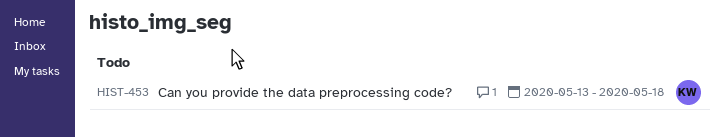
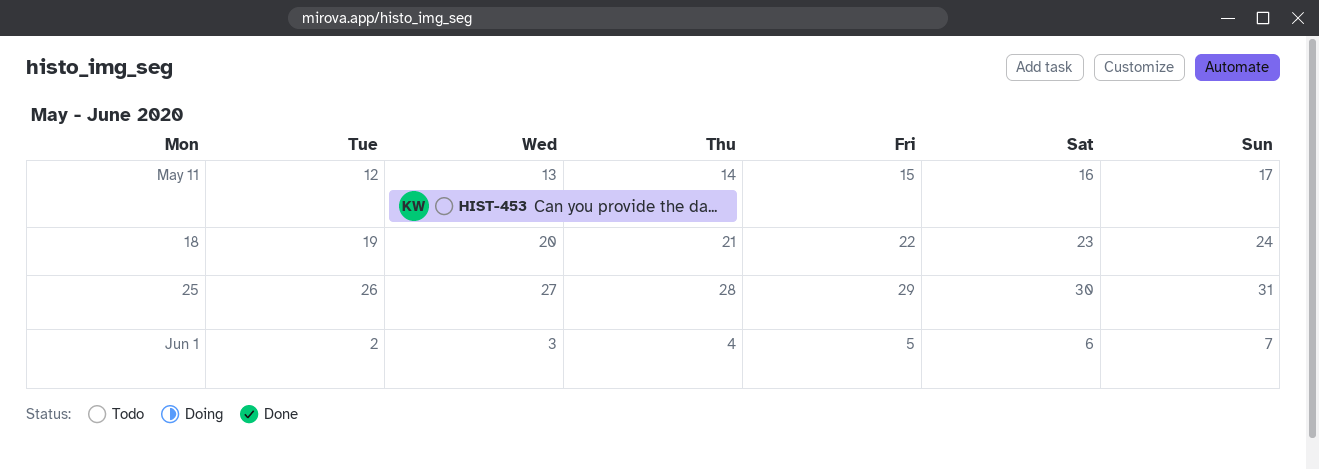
HIST-453, due: May 18 -> May 14

